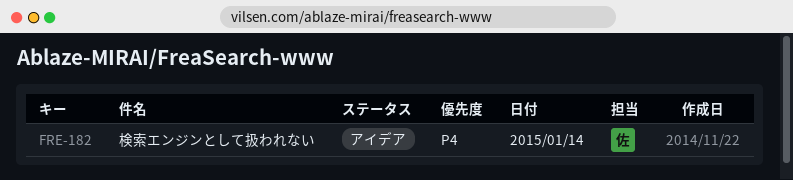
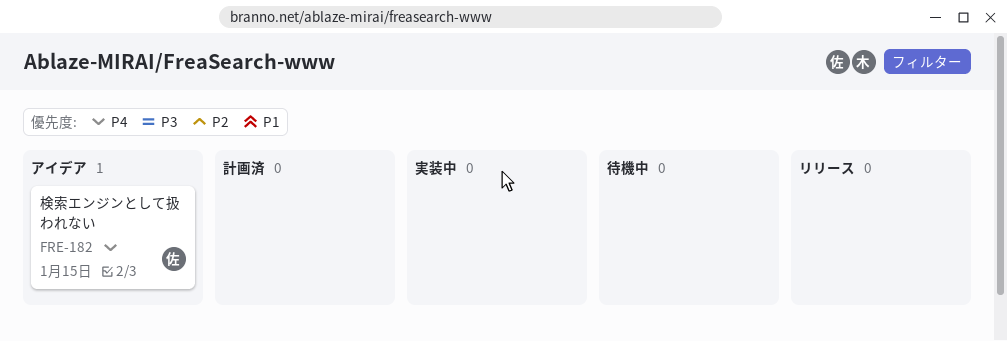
FRE-182, day: Jan 14 -> Jan 15

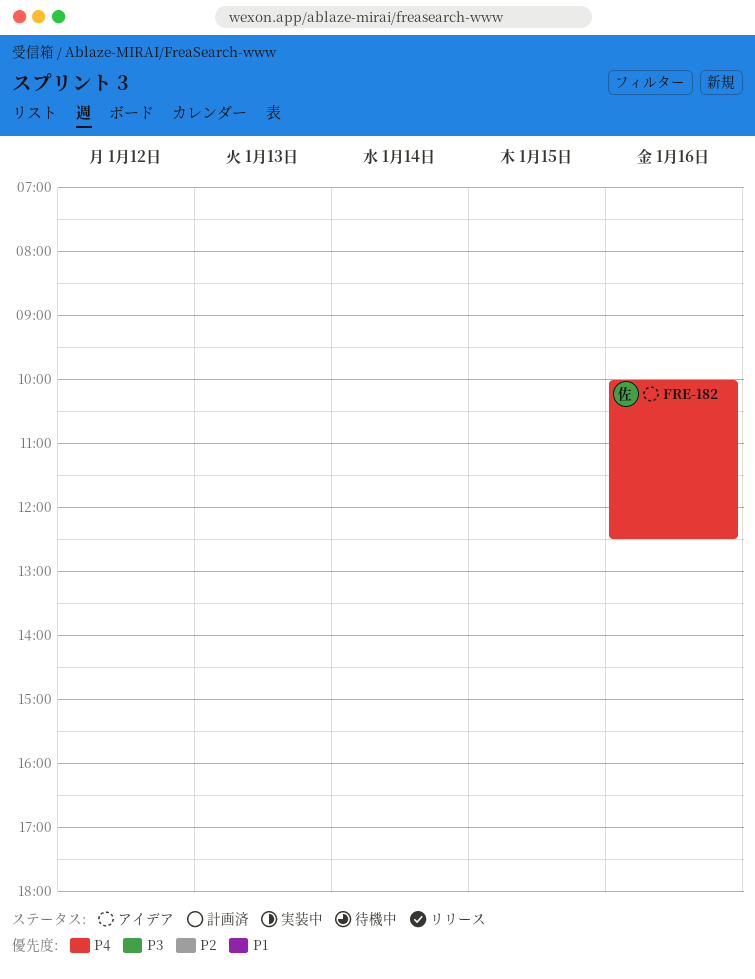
FRE-182, day: Jan 15 -> Jan 16

